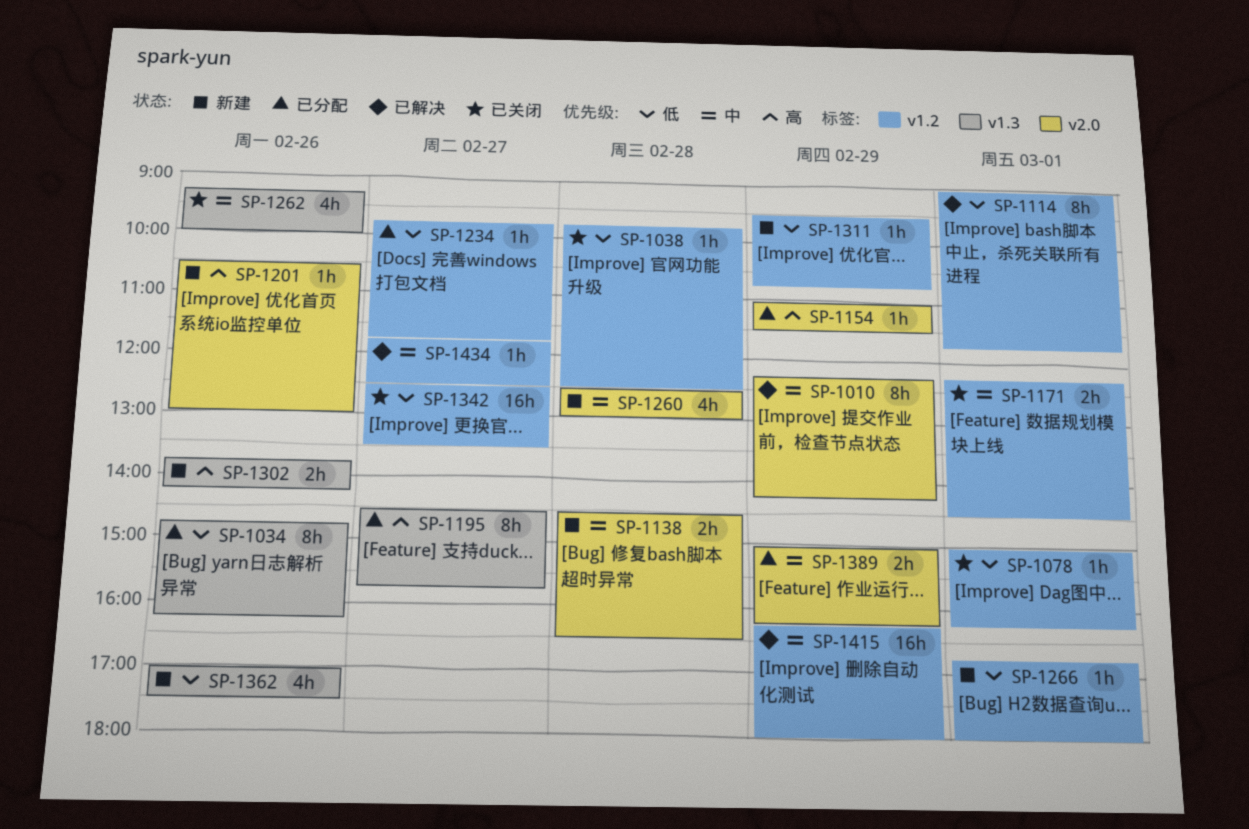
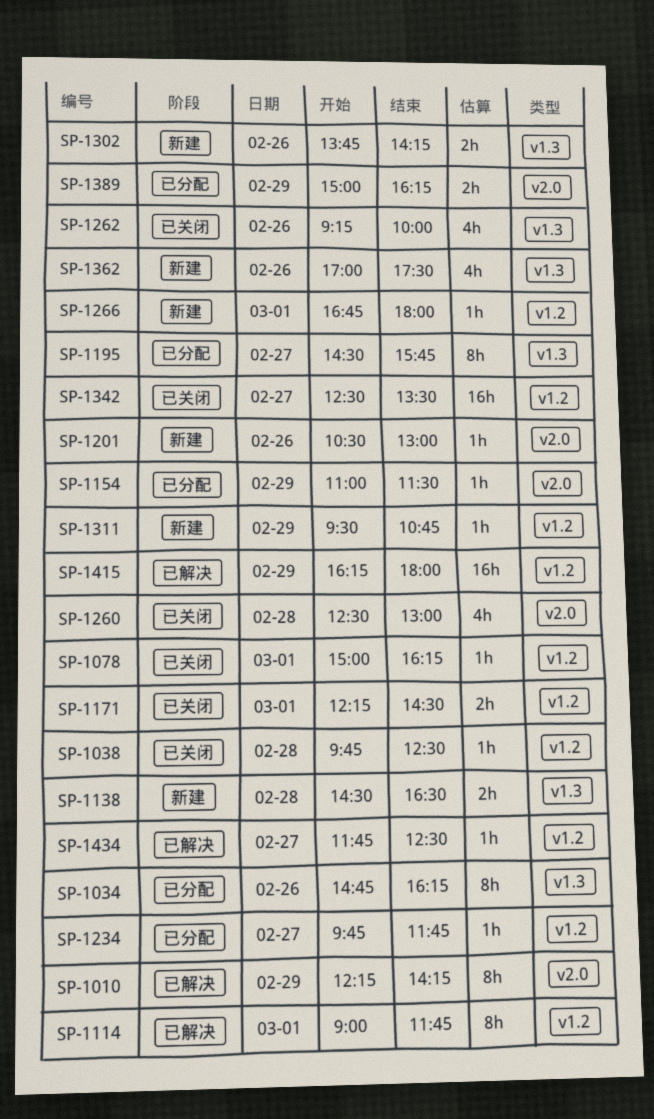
SP-1138, label: v2.0 -> v1.3
SP-1260, status: 新建 -> 已关闭

